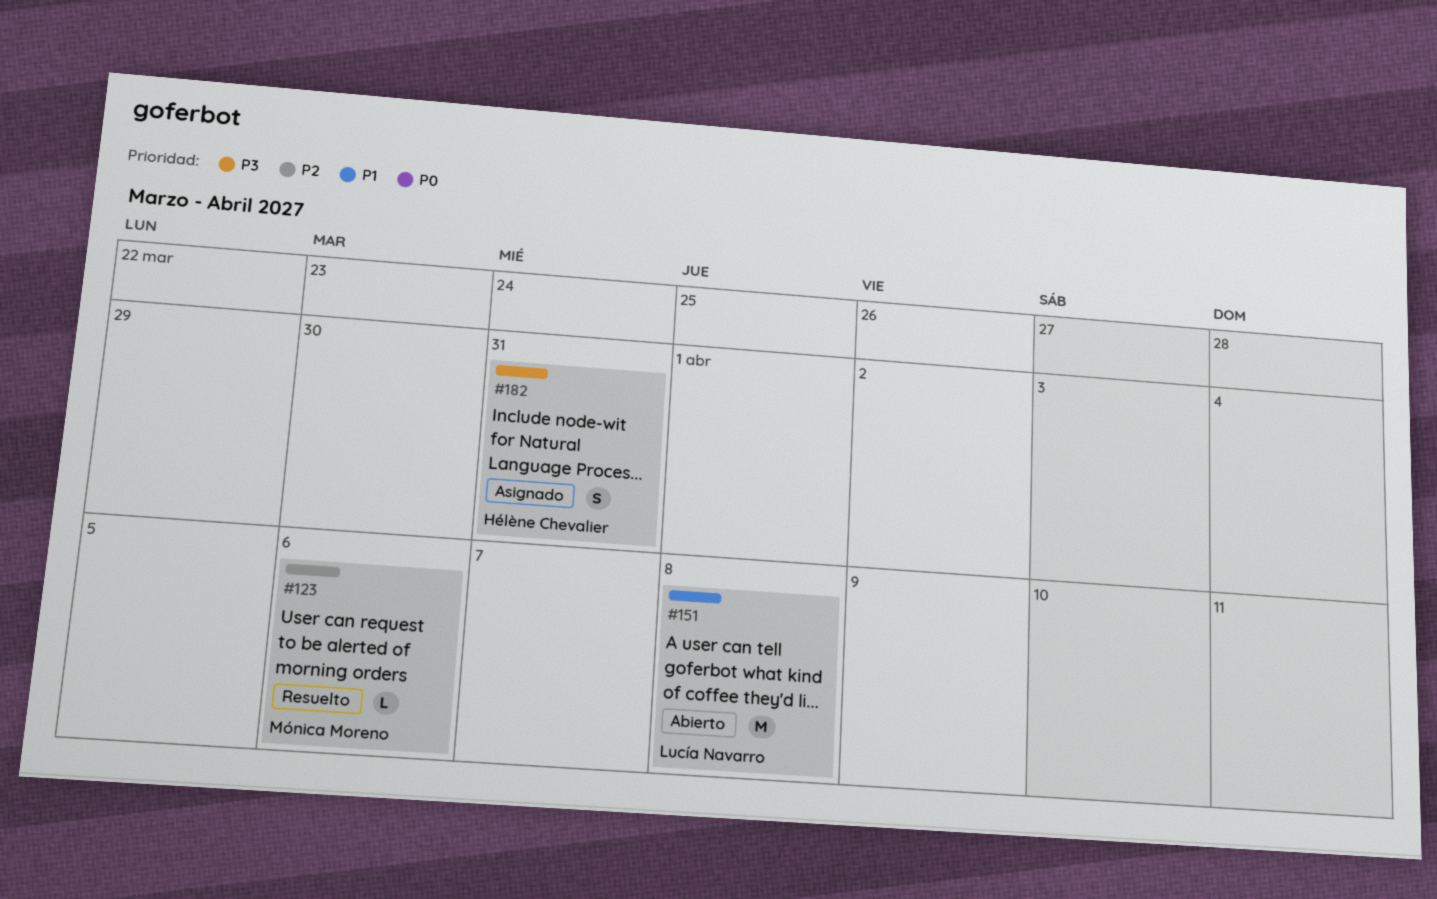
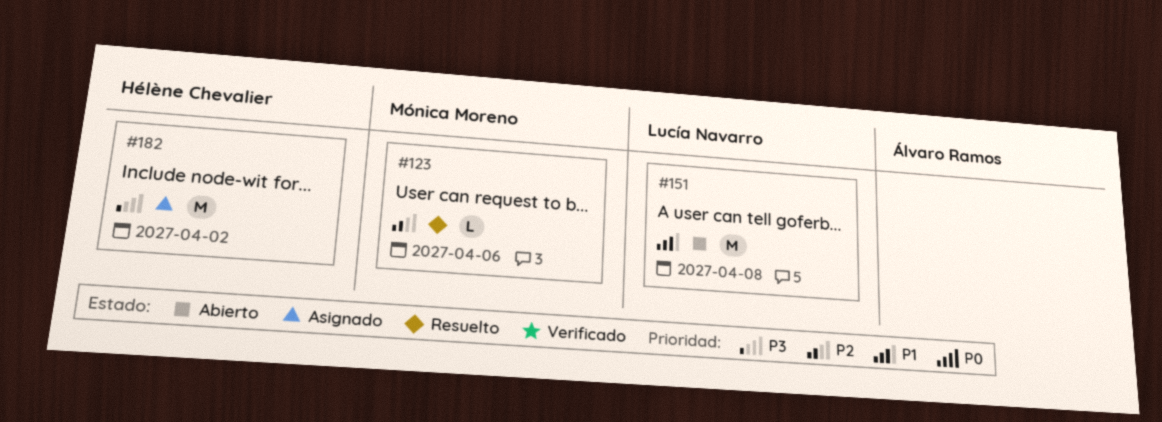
#182, estimate: S -> M
#182, due: Mar 31 -> Apr 2

